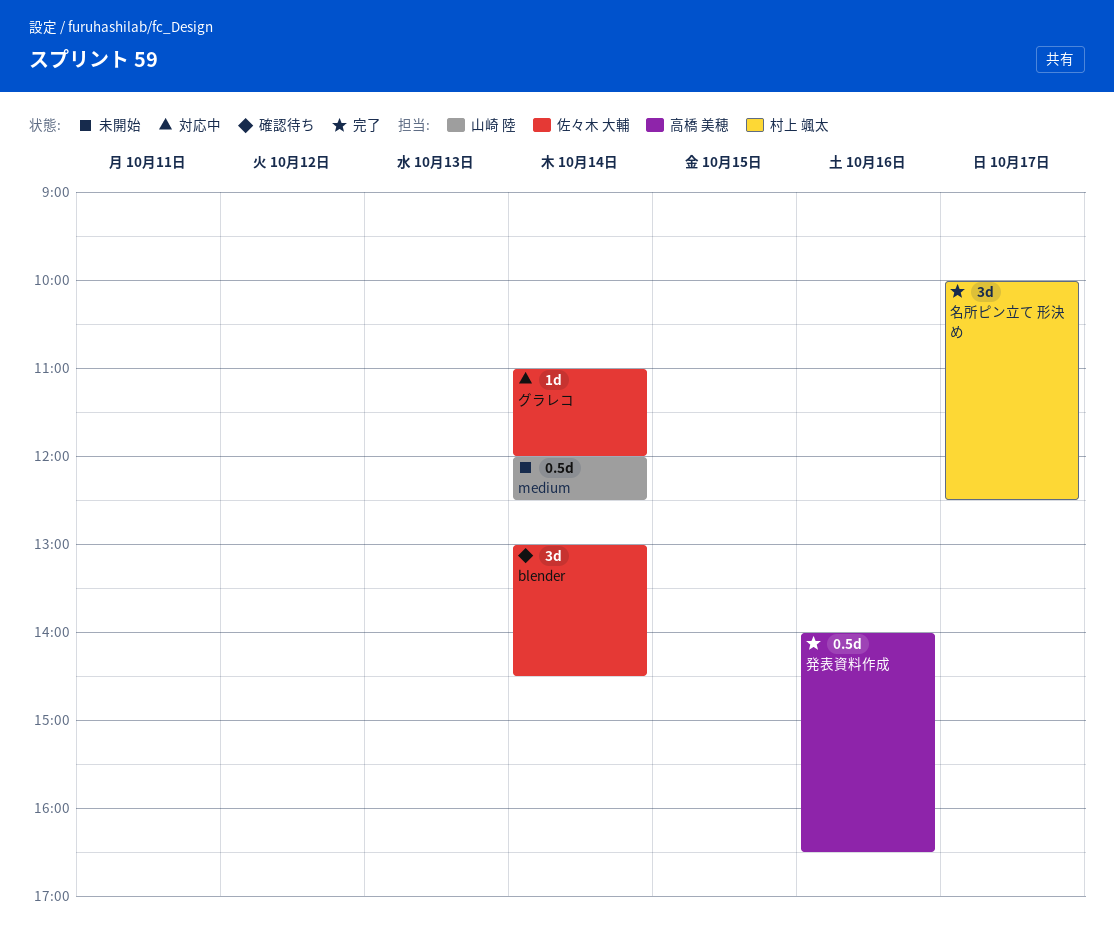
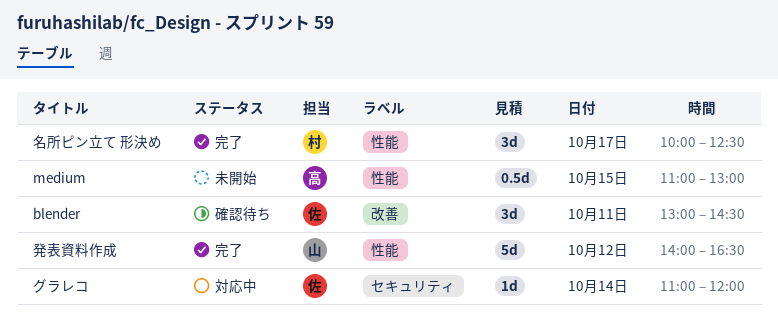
blender, day: Oct 14 -> Oct 11
medium, owner: 山崎 陸 -> 高橋 美穂
medium, day: Oct 14 -> Oct 15
medium, begins: 12:00 -> 11:00
medium, ends: 12:30 -> 13:00
発表資料作成, owner: 高橋 美穂 -> 山崎 陸
発表資料作成, estimate: 0.5d -> 5d
発表資料作成, day: Oct 16 -> Oct 12

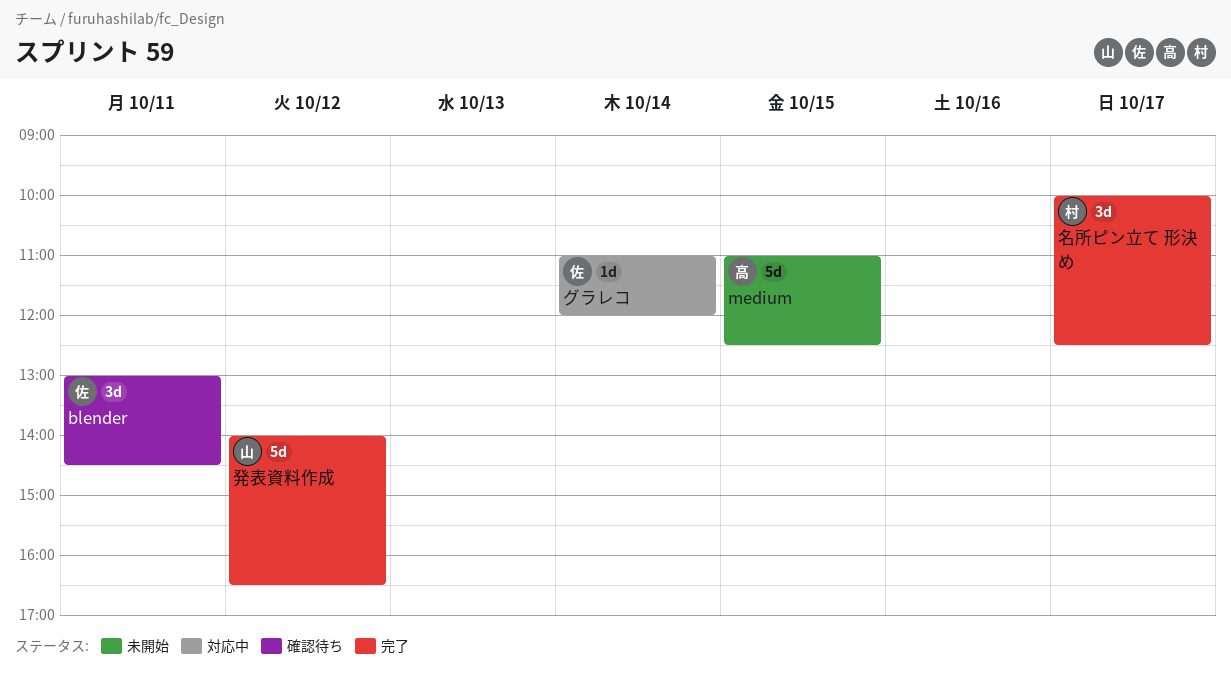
medium, estimate: 0.5d -> 5d
medium, ends: 13:00 -> 12:30

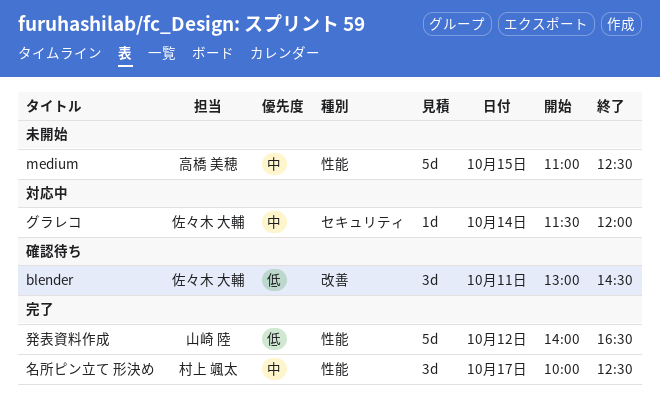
グラレコ, begins: 11:00 -> 11:30

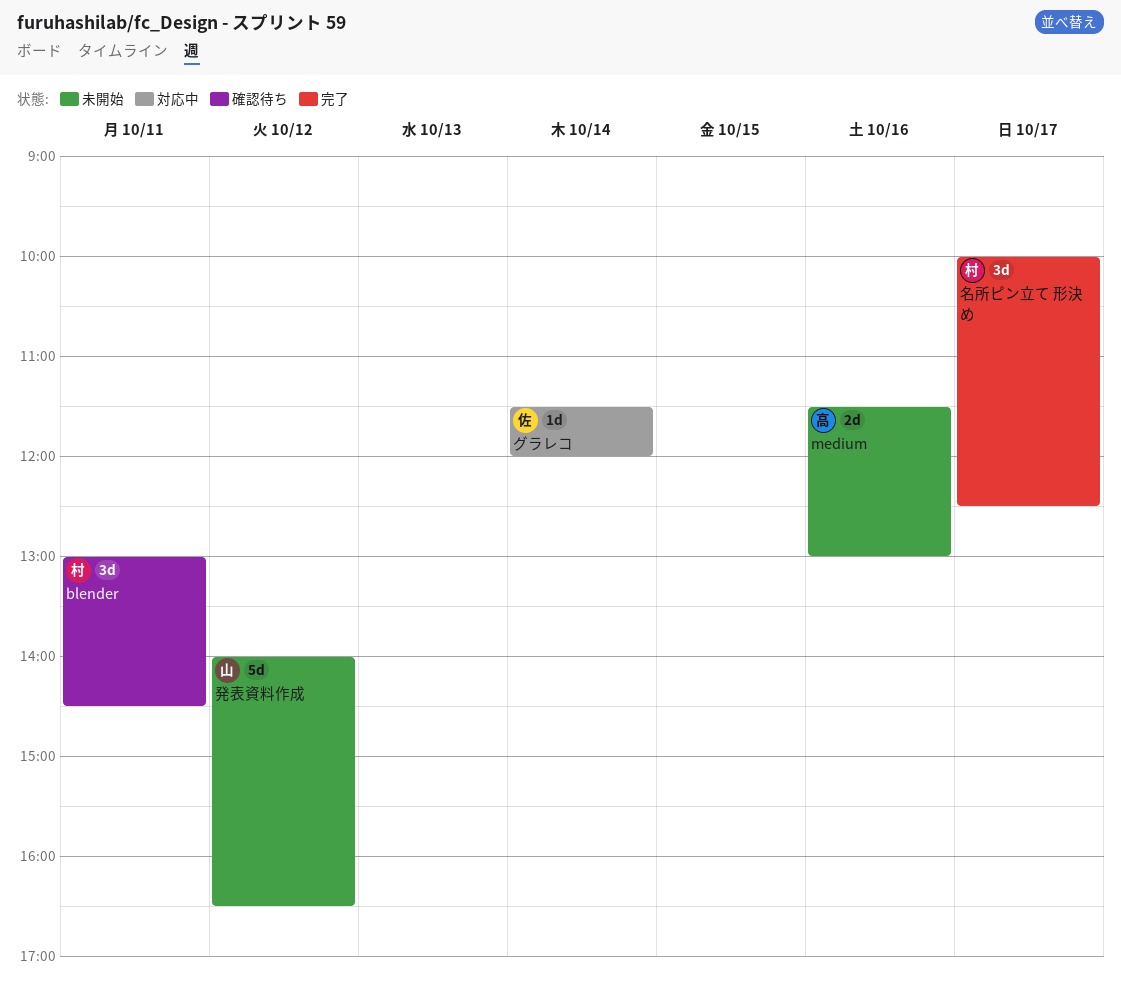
blender, owner: 佐々木 大輔 -> 村上 颯太
medium, estimate: 5d -> 2d
medium, day: Oct 15 -> Oct 16
medium, begins: 11:00 -> 11:30
medium, ends: 12:30 -> 13:00
発表資料作成, status: 完了 -> 未開始

